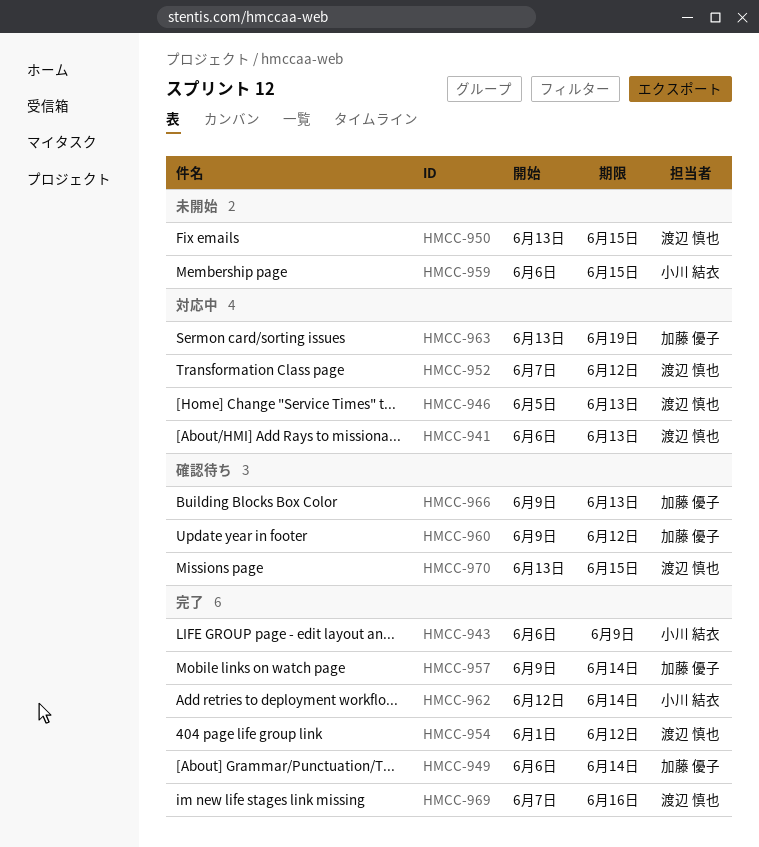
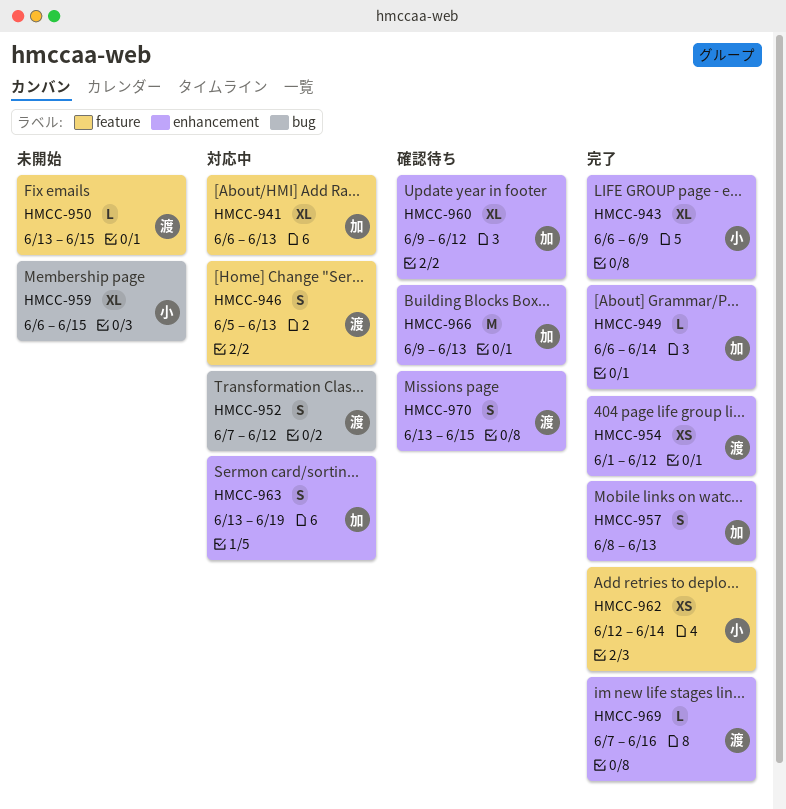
HMCC-941, owner: 渡辺 慎也 -> 加藤 優子
HMCC-957, start: Jun 9 -> Jun 8
HMCC-957, due: Jun 14 -> Jun 13

